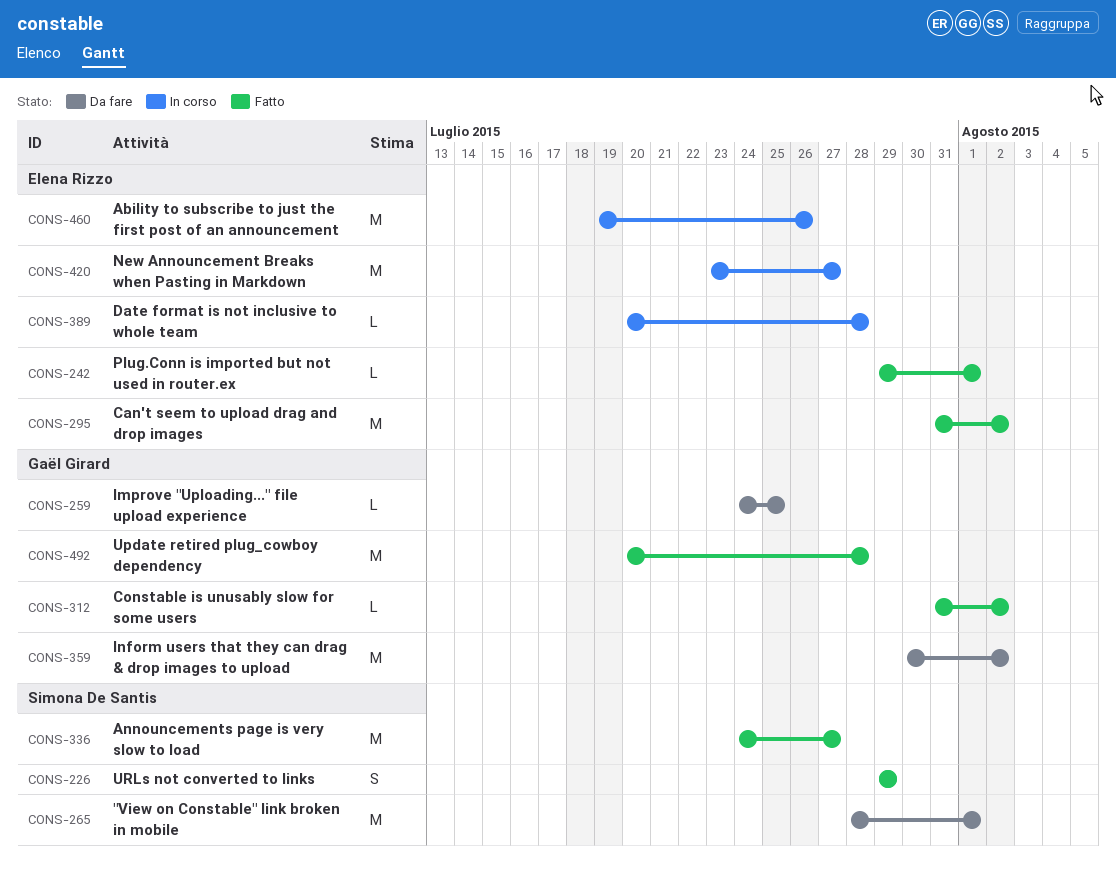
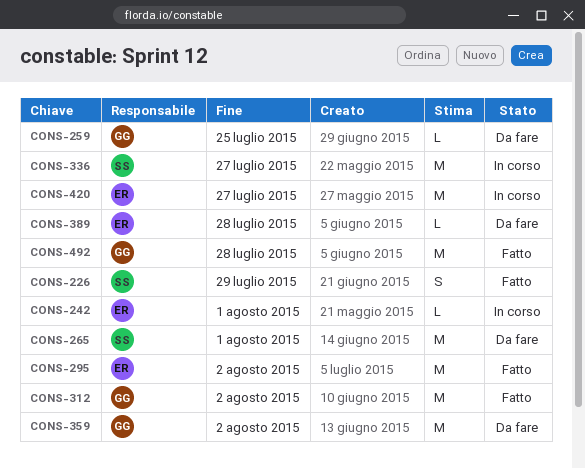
CONS-242, status: Fatto -> In corso
CONS-312, estimate: L -> M
CONS-336, status: Fatto -> In corso
CONS-389, status: In corso -> Da fare
CONS-460: present -> none

